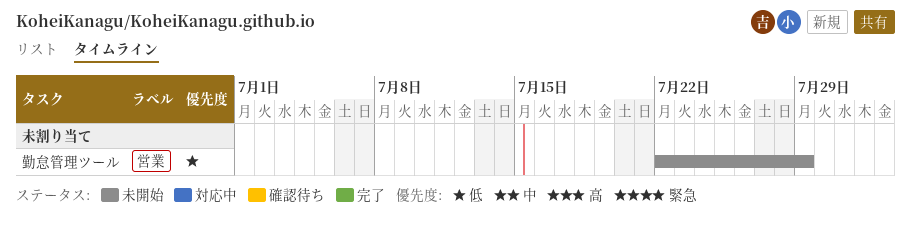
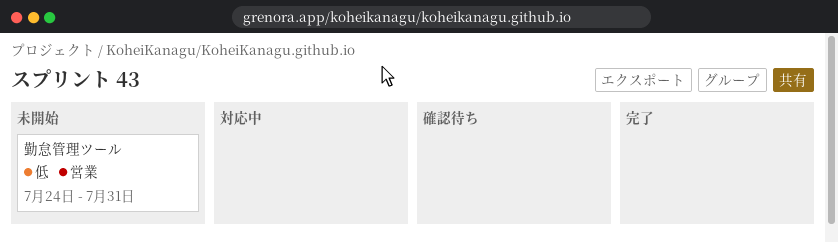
勤怠管理ツール, start: Jul 22 -> Jul 24
勤怠管理ツール, due: Jul 29 -> Jul 31

